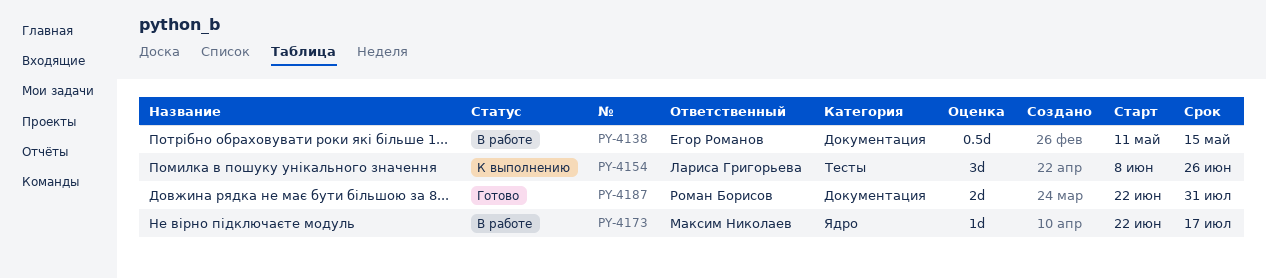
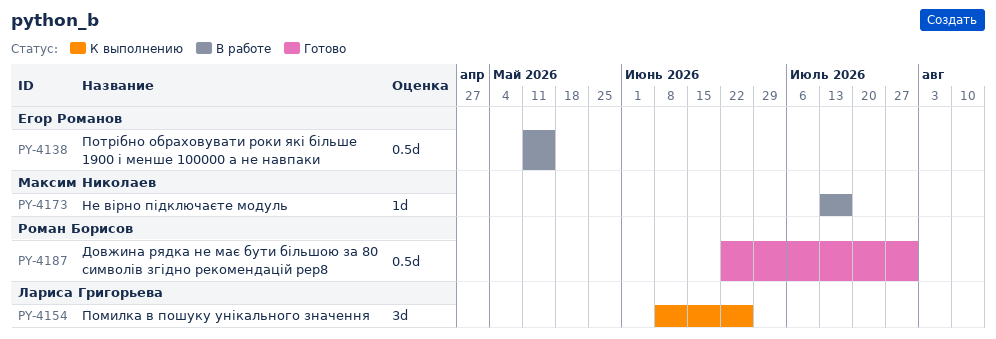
PY-4173, start: Jun 22 -> Jul 13
PY-4187, estimate: 2d -> 0.5d

